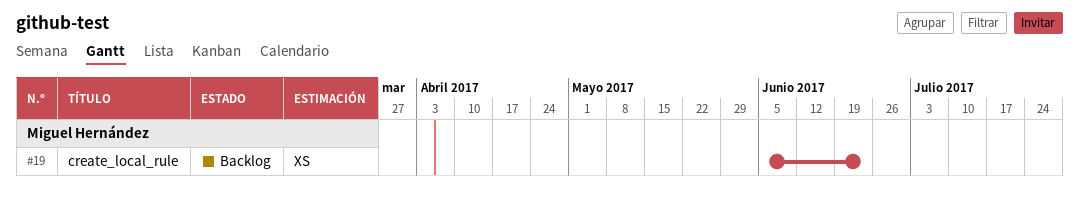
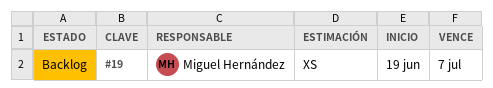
#19, start: Jun 5 -> Jun 19
#19, due: Jun 23 -> Jul 7

